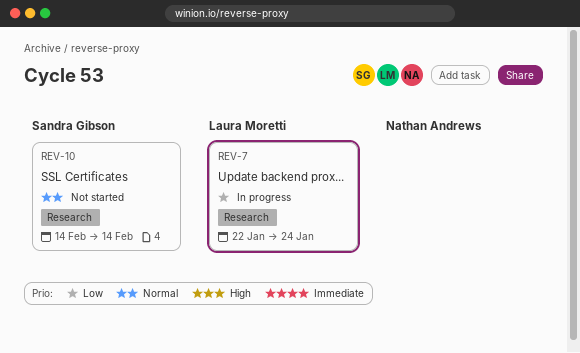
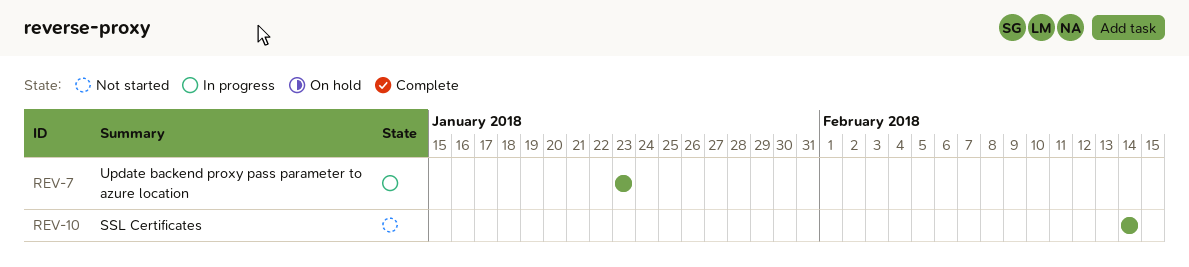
REV-7, start: Jan 22 -> Jan 23
REV-7, due: Jan 24 -> Jan 23

